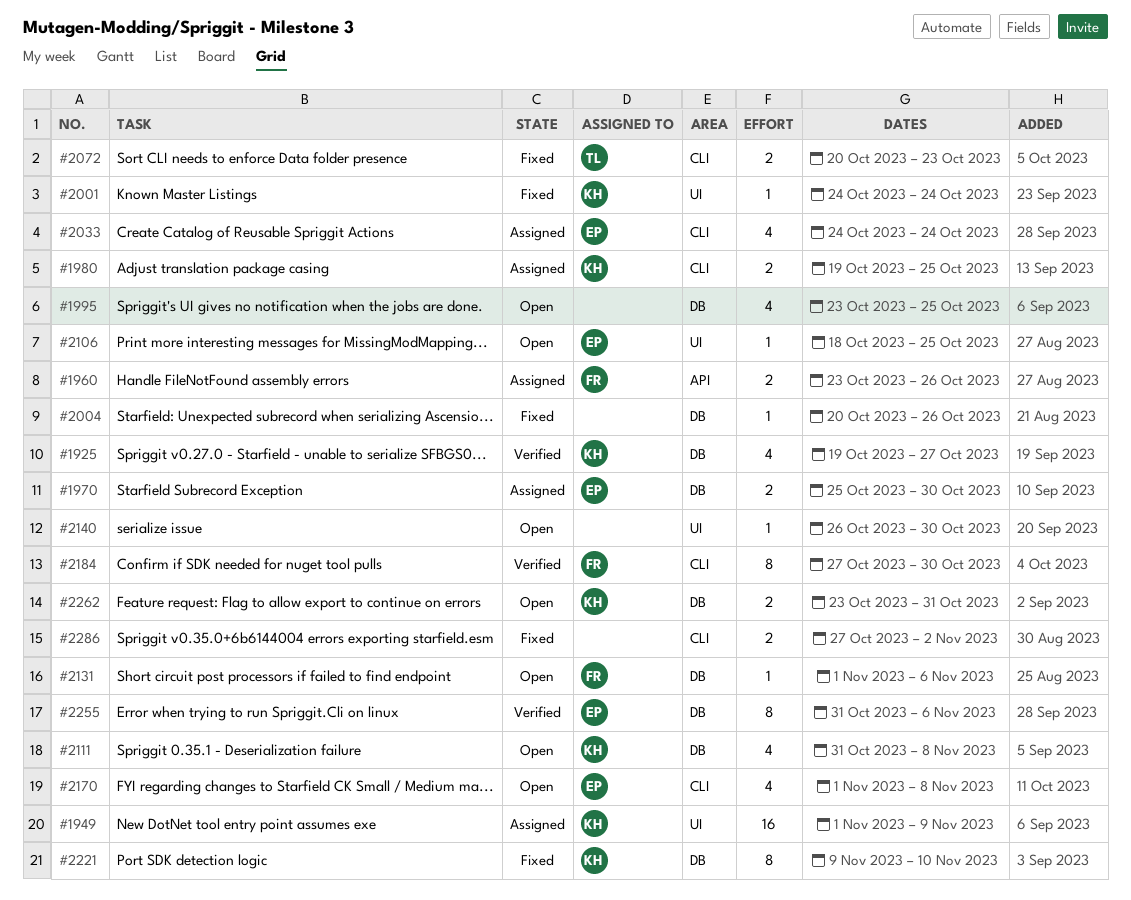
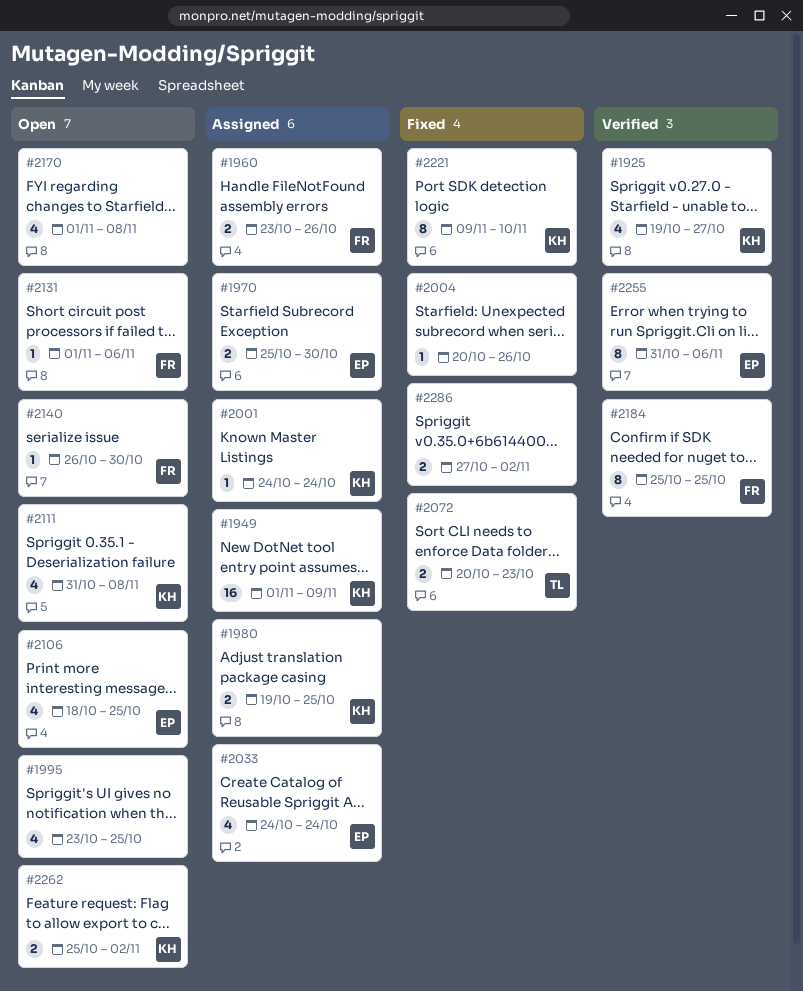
#2001, status: Fixed -> Assigned
#2106, estimate: 1 -> 4
#2140, owner: none -> FR
#2170, owner: EP -> none
#2184, start: Oct 27 -> Oct 25
#2184, due: Oct 30 -> Oct 25
#2262, start: Oct 23 -> Oct 25
#2262, due: Oct 31 -> Nov 2

